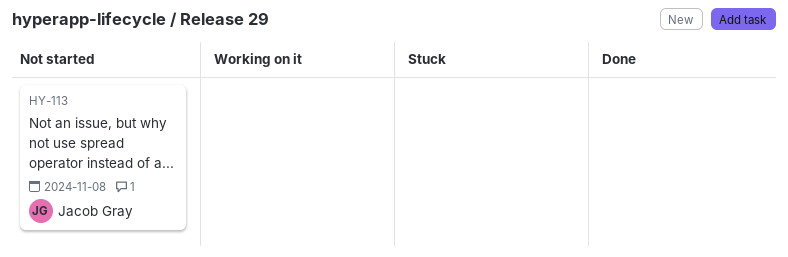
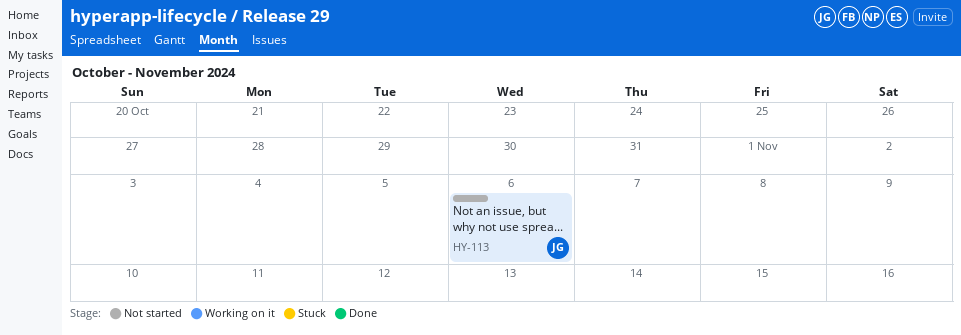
HY-113, due: Nov 8 -> Nov 6

